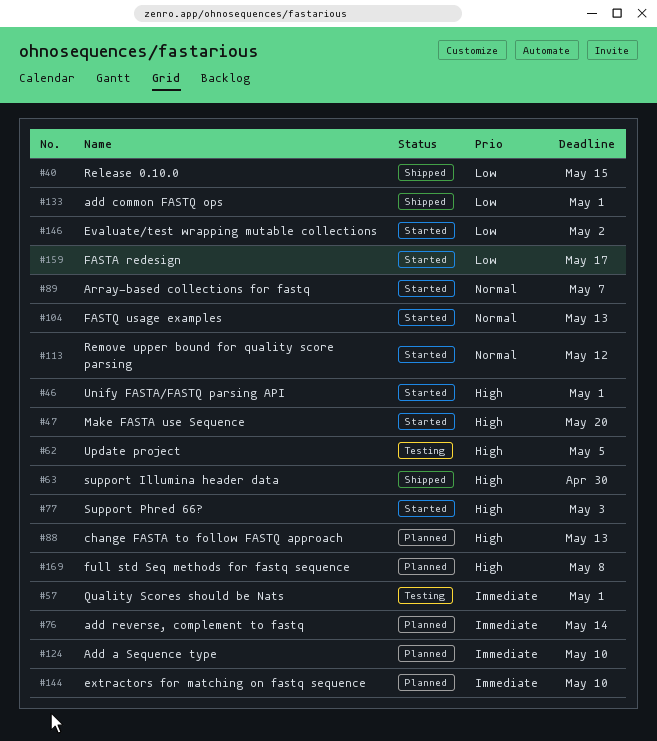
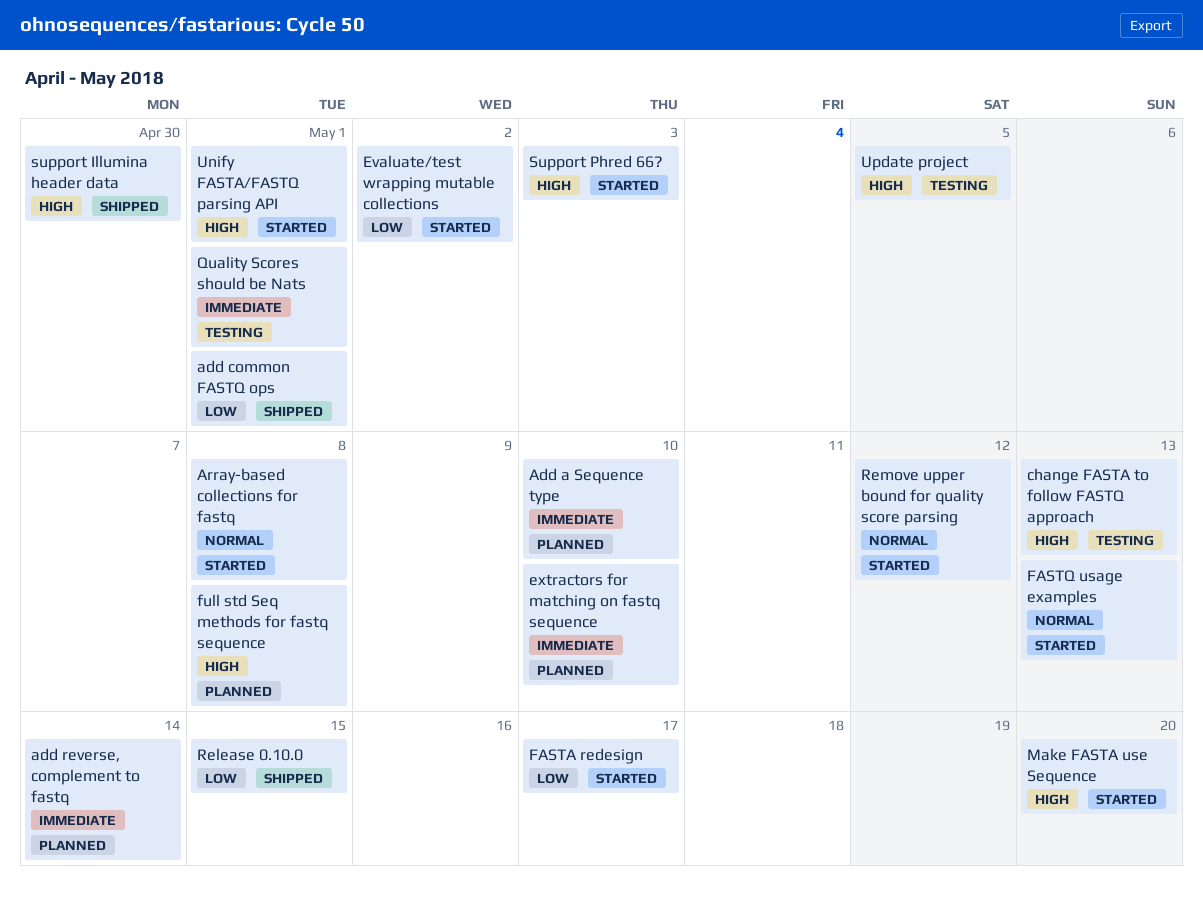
Array-based collections for fastq, due: May 7 -> May 8
change FASTA to follow FASTQ approach, status: Planned -> Testing

